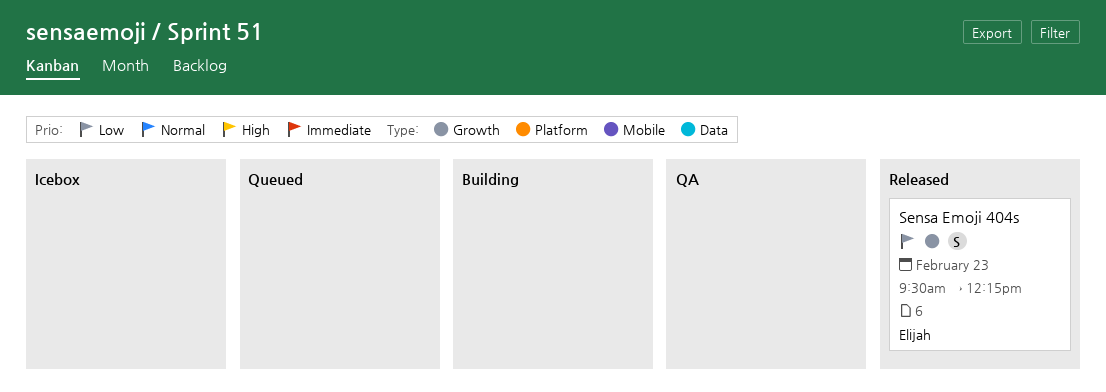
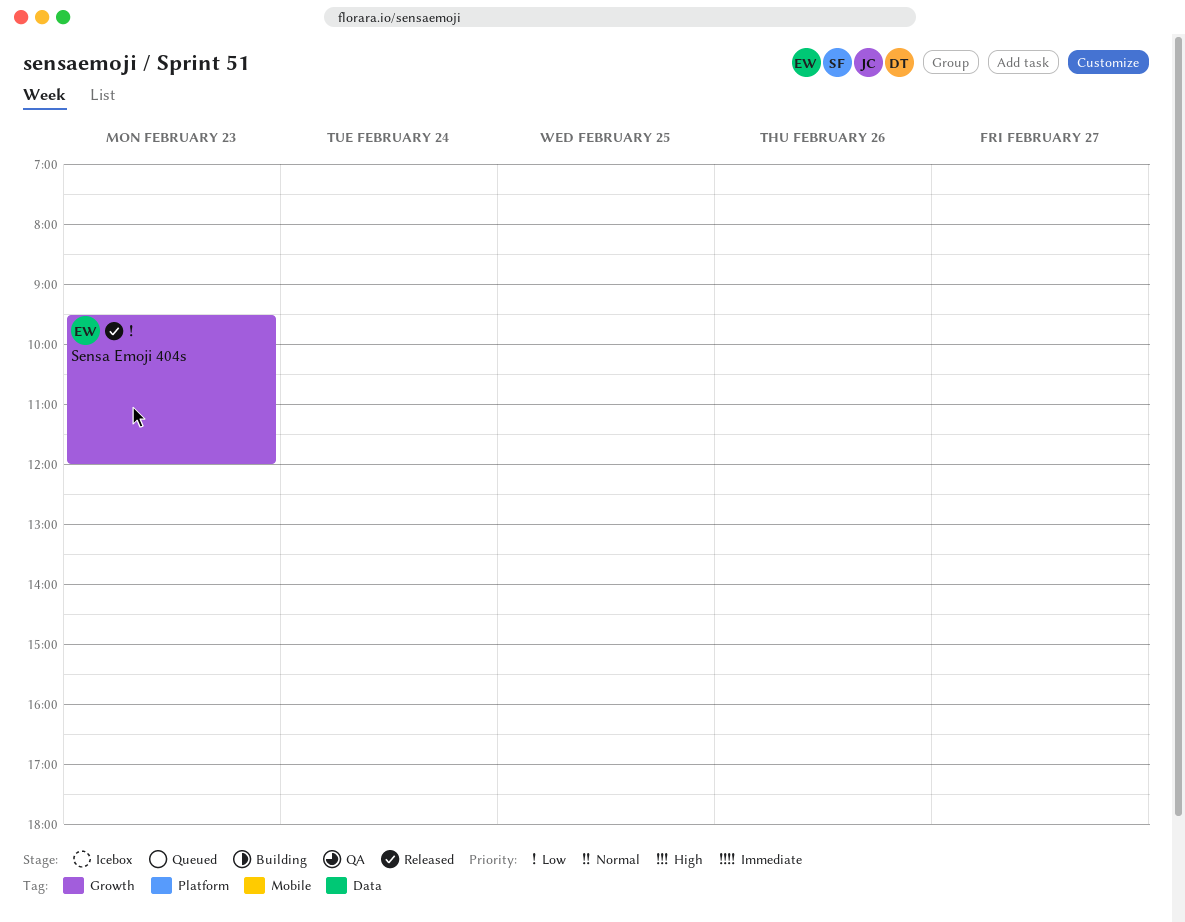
Sensa Emoji 404s, ends: 12:15 -> 12:00

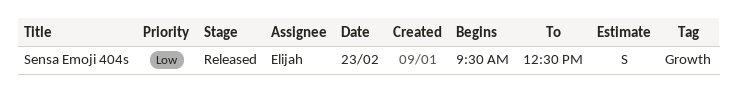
Sensa Emoji 404s, ends: 12:00 -> 12:30

